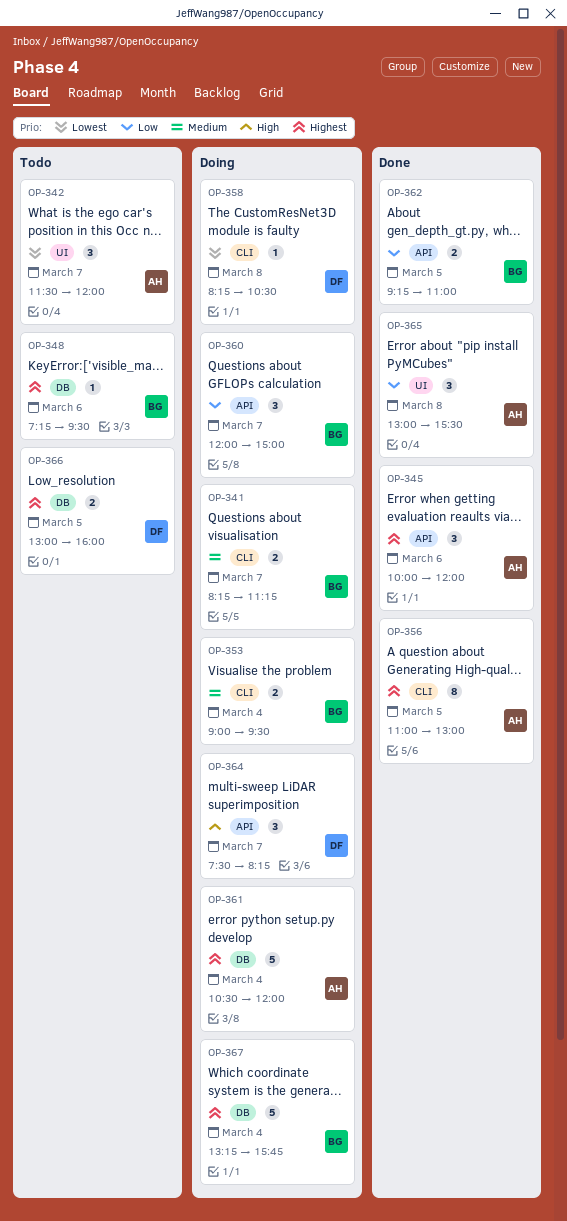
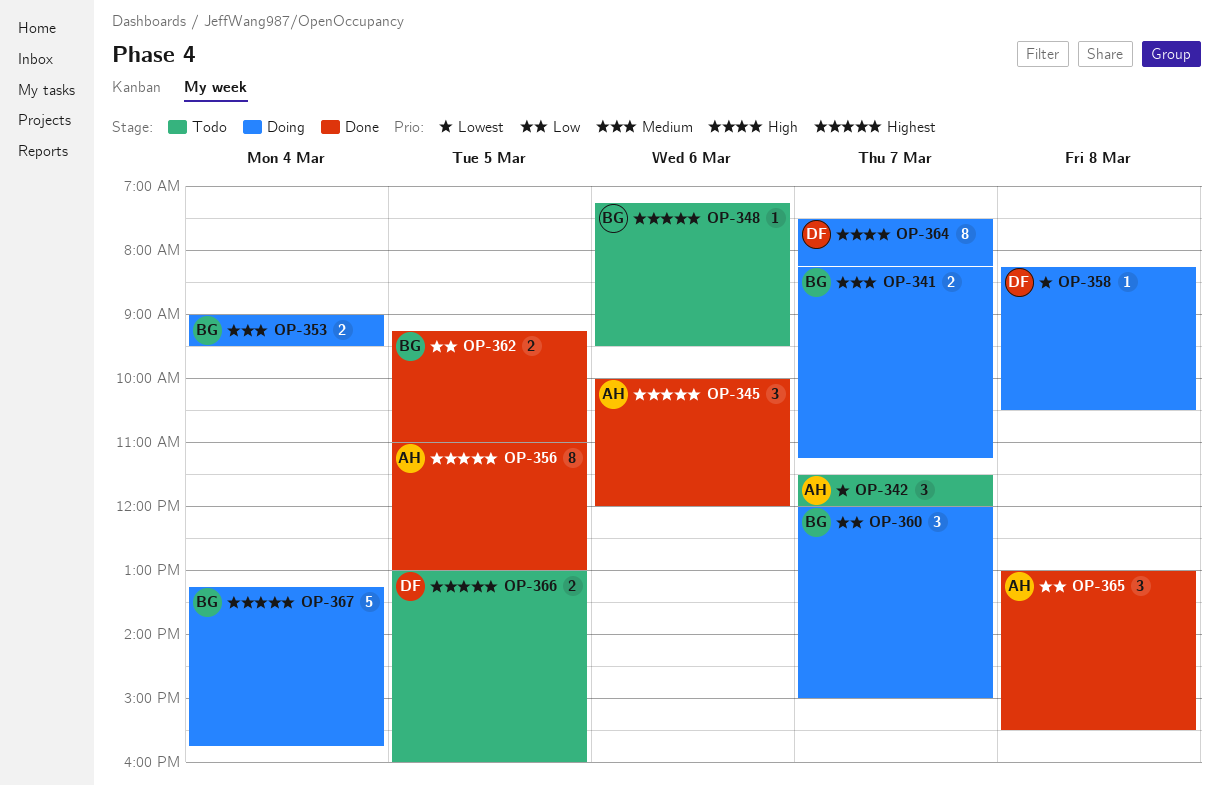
OP-361: present -> none
OP-364, estimate: 3 -> 8

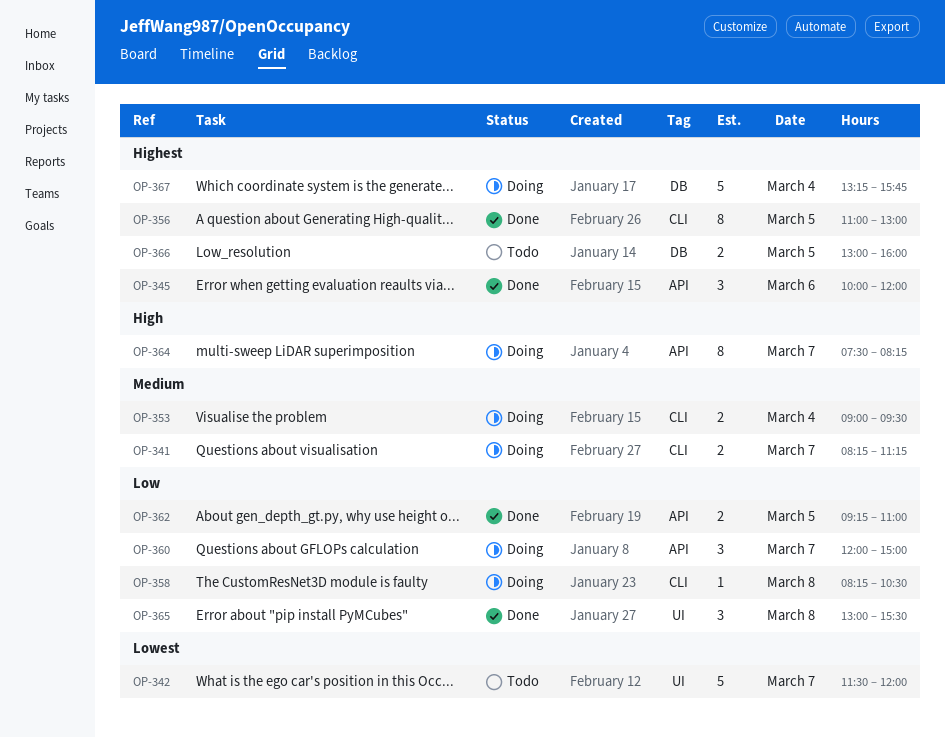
OP-342, estimate: 3 -> 5
OP-348: present -> none
OP-358, priority: Lowest -> Low

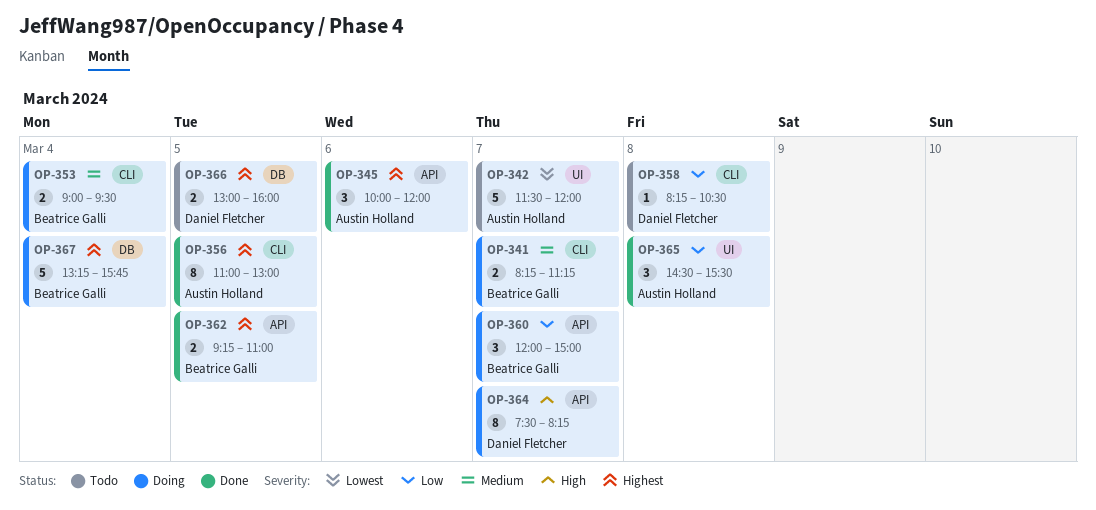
OP-358, status: Doing -> Todo
OP-362, priority: Low -> Highest
OP-365, begins: 13:00 -> 14:30

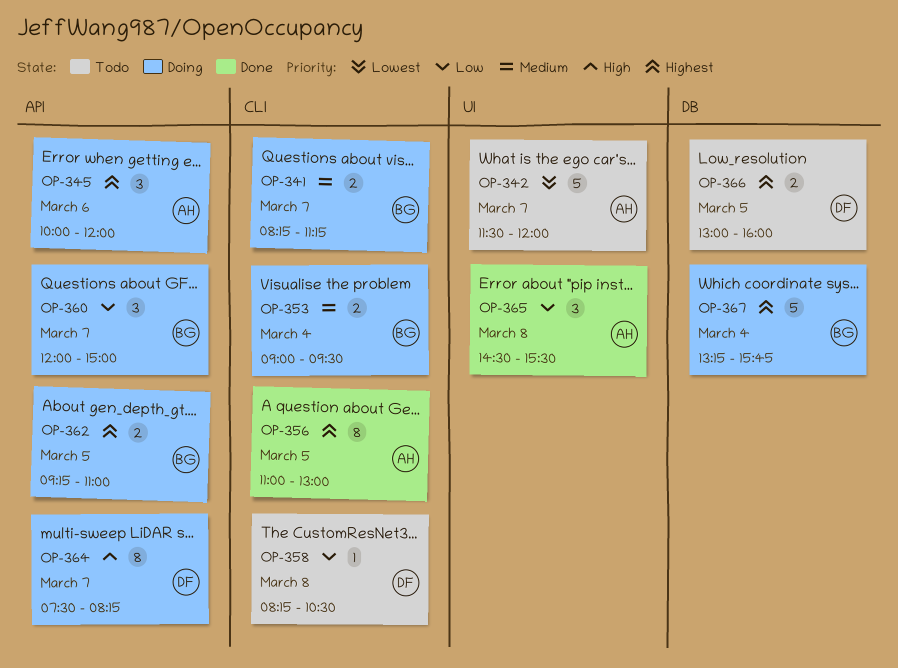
OP-345, status: Done -> Doing
OP-362, status: Done -> Doing

